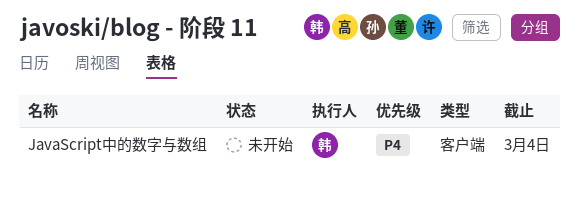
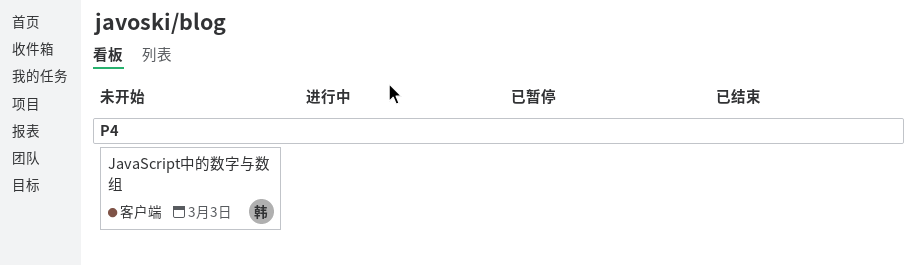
JavaScript中的数字与数组, due: Mar 4 -> Mar 3

